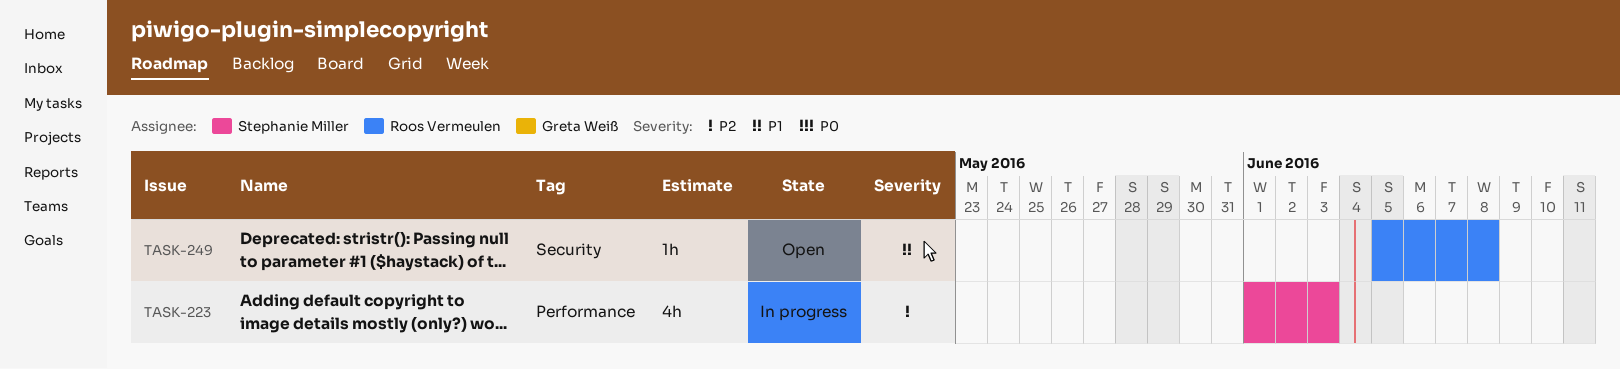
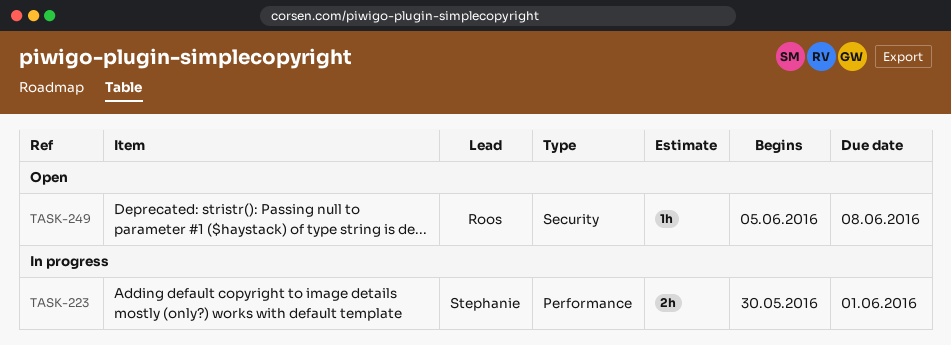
TASK-223, estimate: 4h -> 2h
TASK-223, start: Jun 1 -> May 30
TASK-223, due: Jun 3 -> Jun 1

